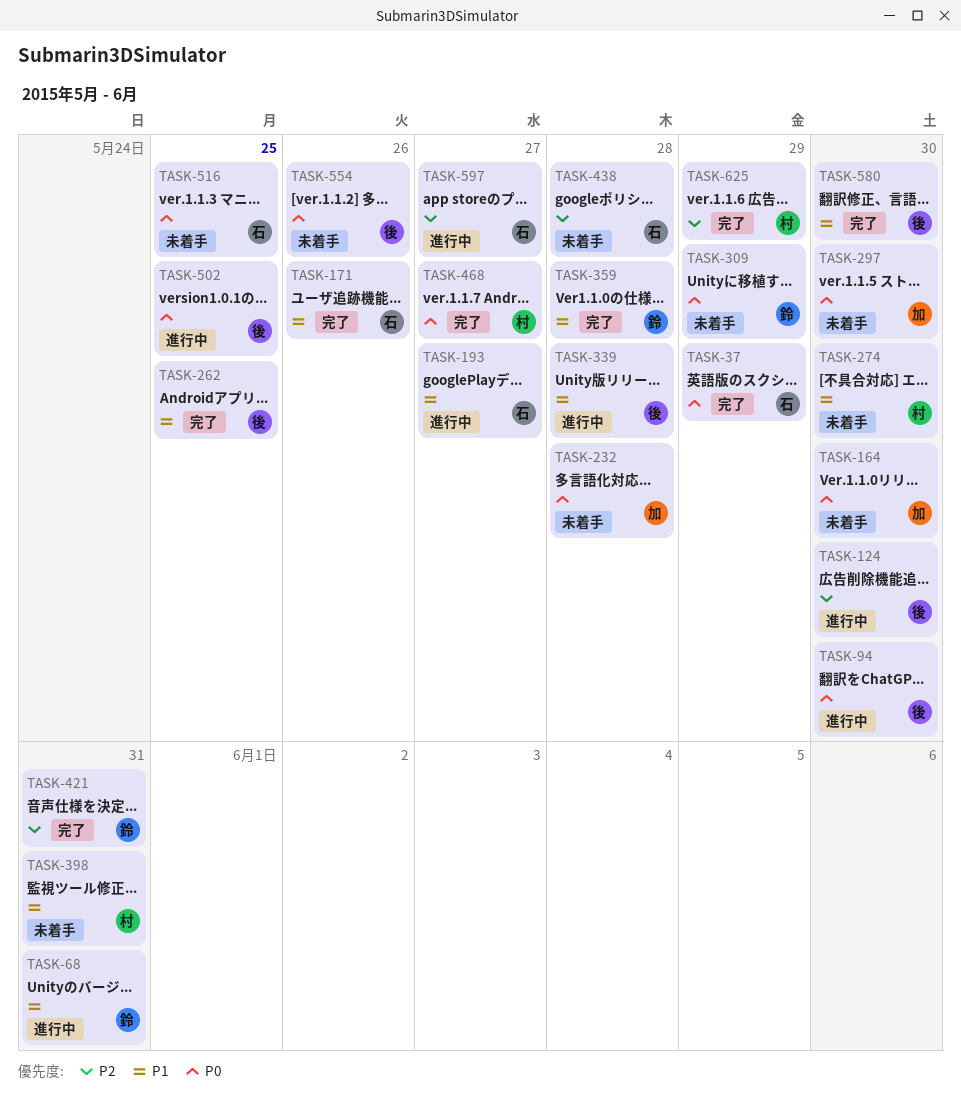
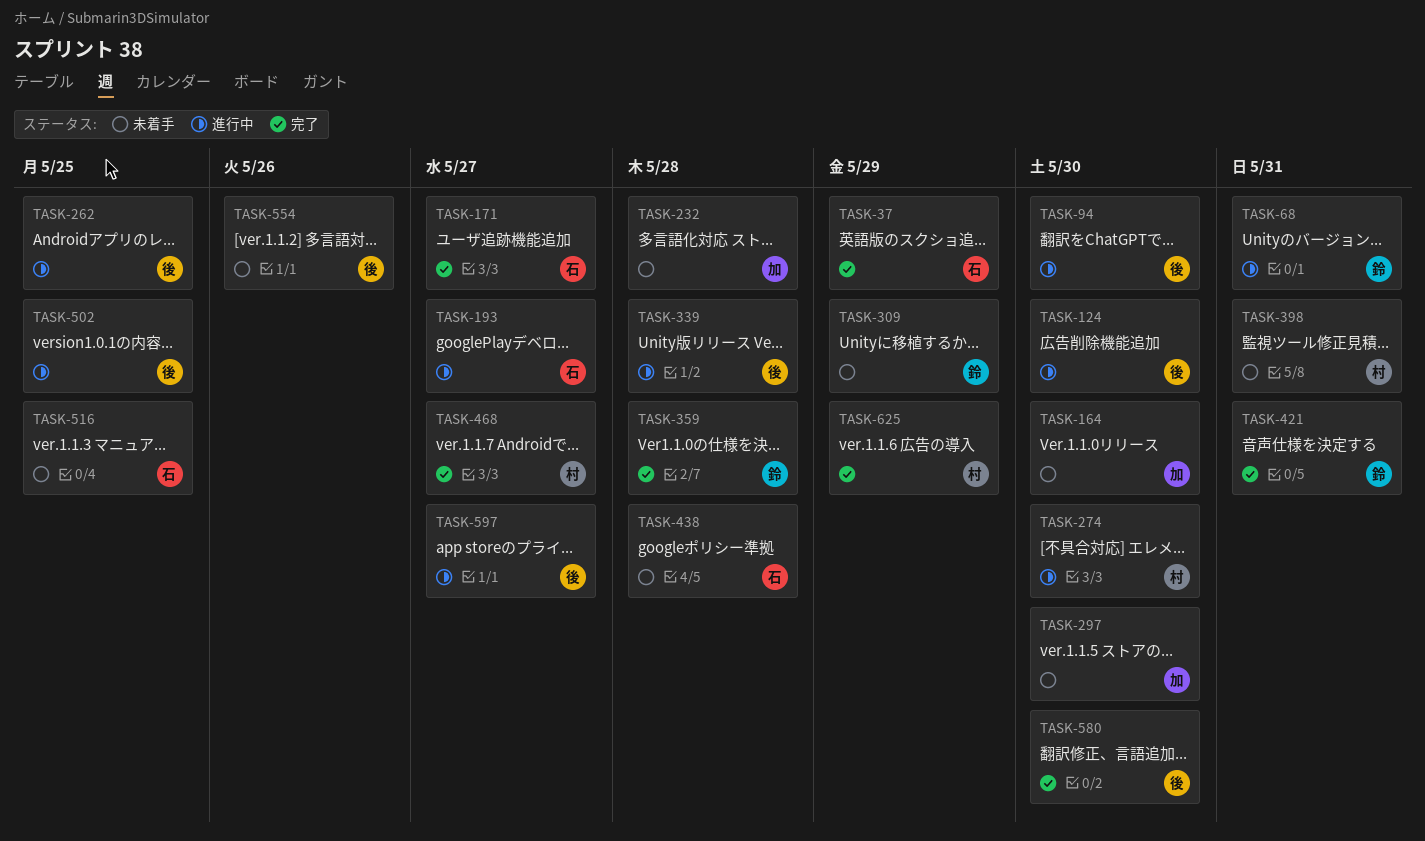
TASK-171, due: May 26 -> May 27
TASK-262, status: 完了 -> 進行中
TASK-274, status: 未着手 -> 進行中
TASK-597, owner: 石 -> 後

